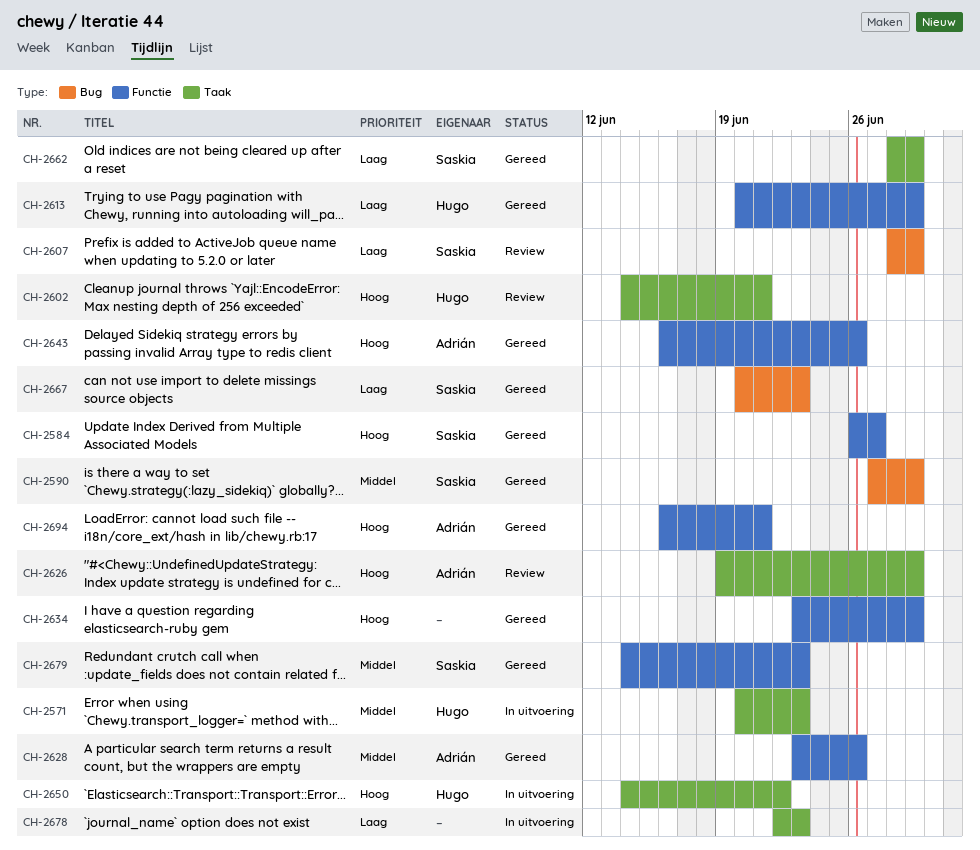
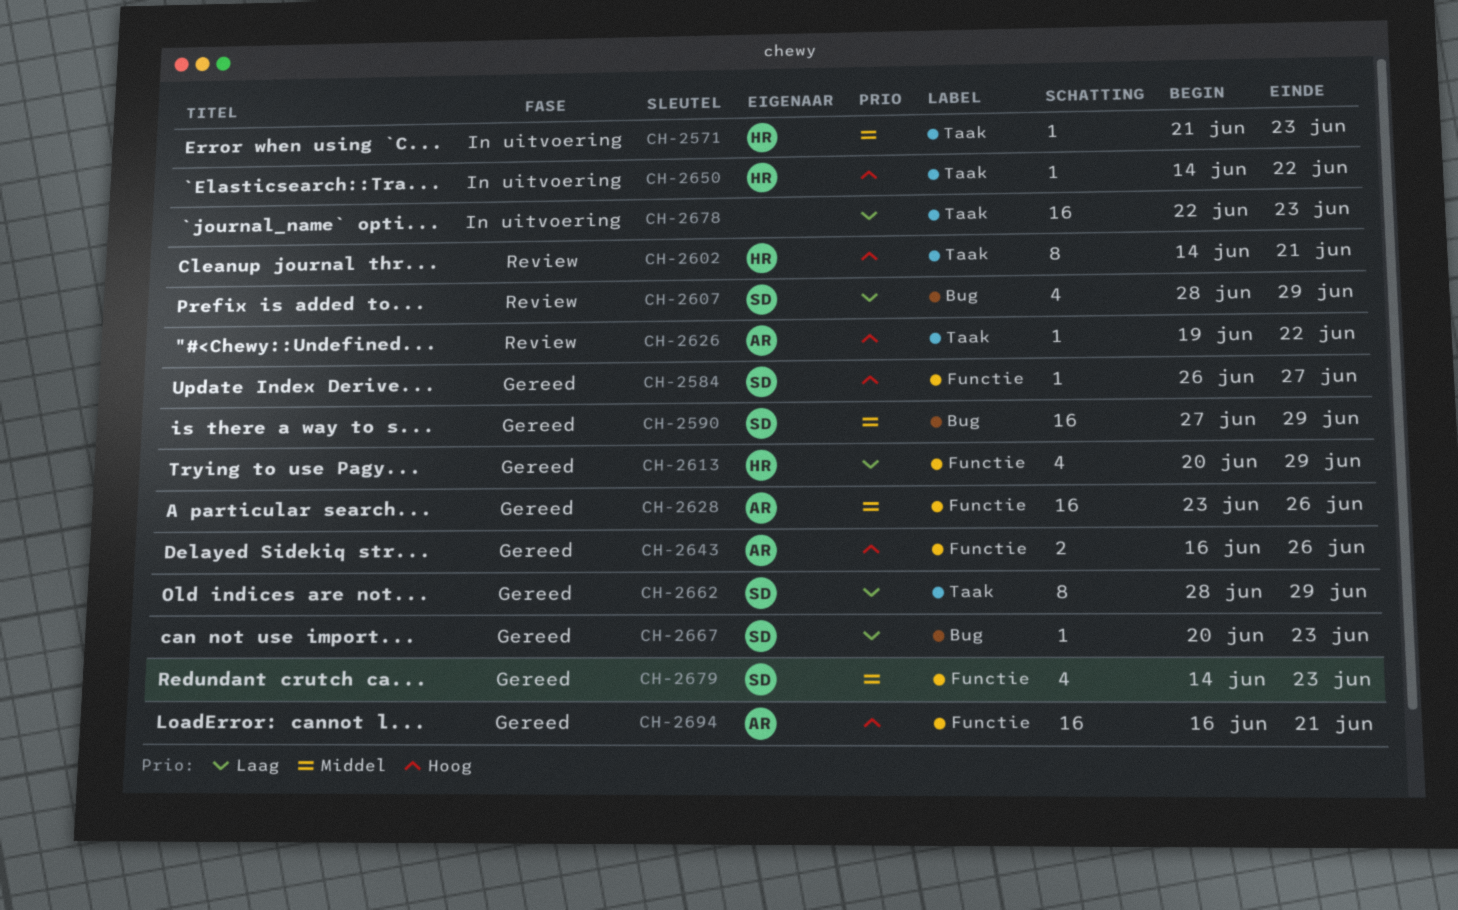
CH-2571, start: Jun 20 -> Jun 21
CH-2626, due: Jun 29 -> Jun 22
CH-2634: present -> none

